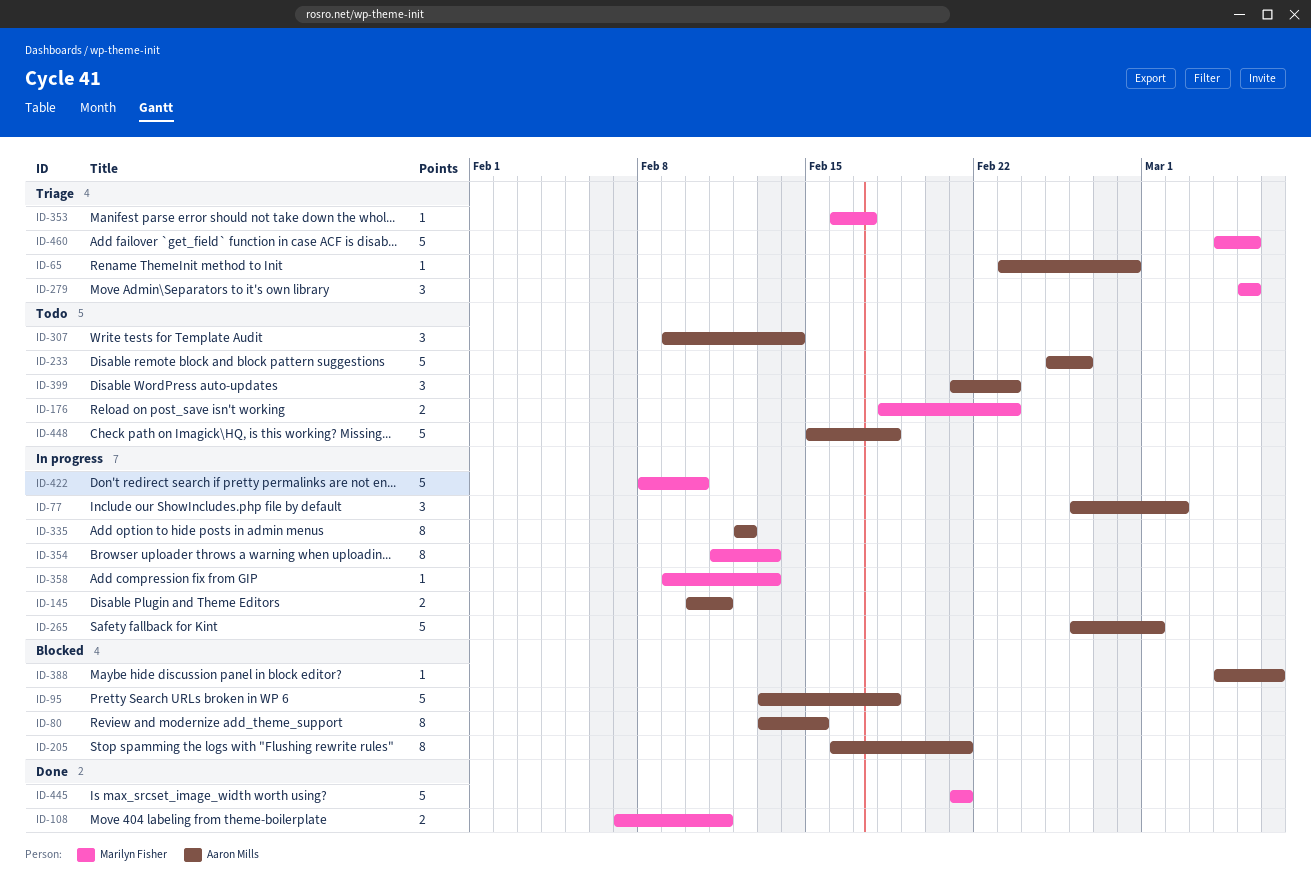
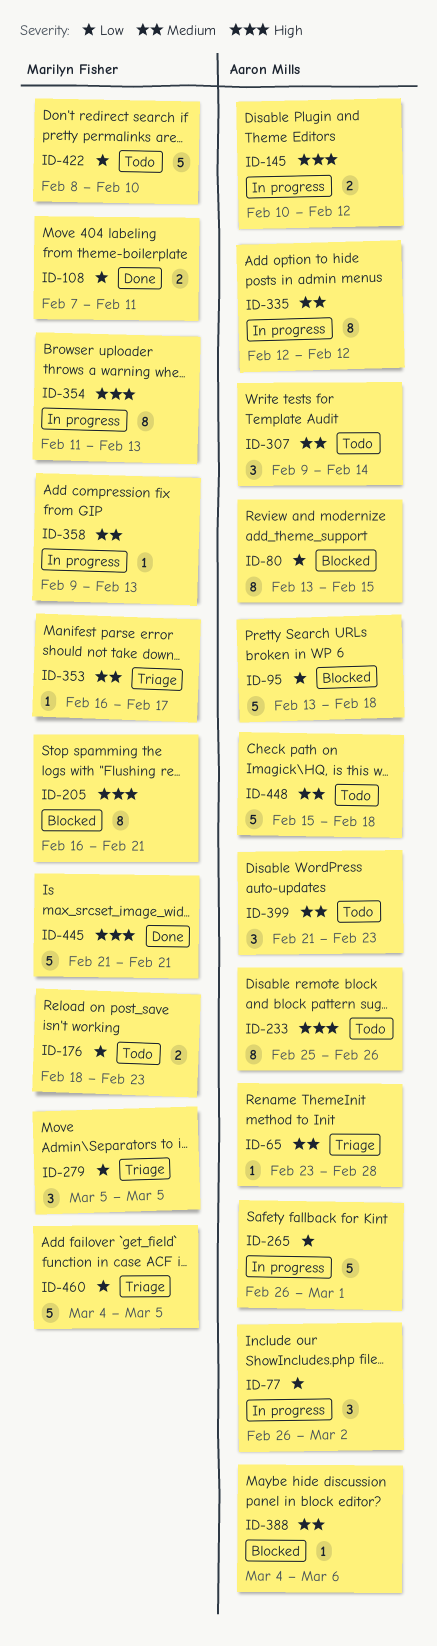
ID-145, due: Feb 11 -> Feb 12
ID-205, owner: Aaron Mills -> Marilyn Fisher
ID-233, estimate: 5 -> 8
ID-422, status: In progress -> Todo

